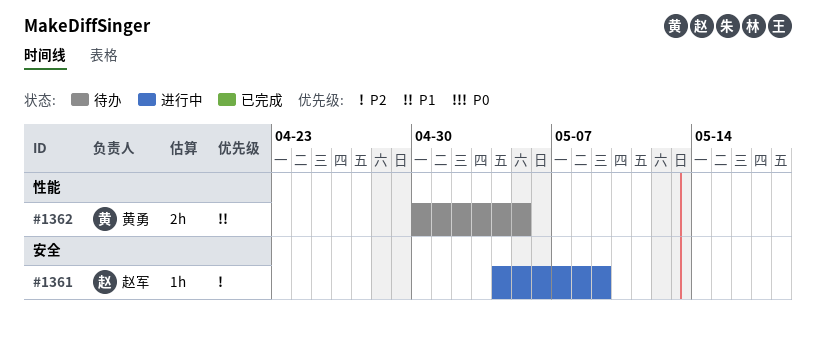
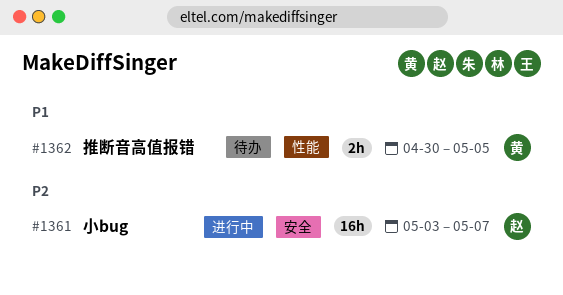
#1361, estimate: 1h -> 16h
#1361, start: May 4 -> May 3
#1361, due: May 9 -> May 7

